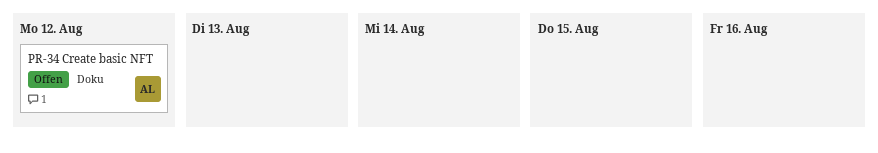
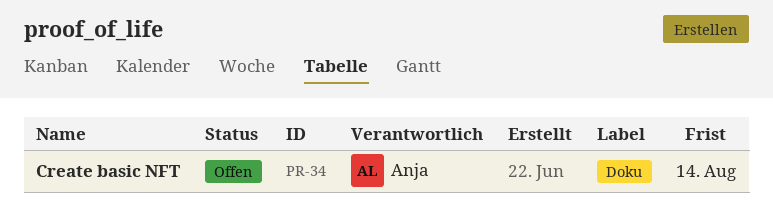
PR-34, due: Aug 12 -> Aug 14

